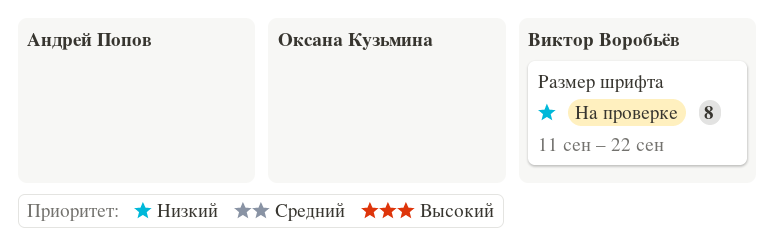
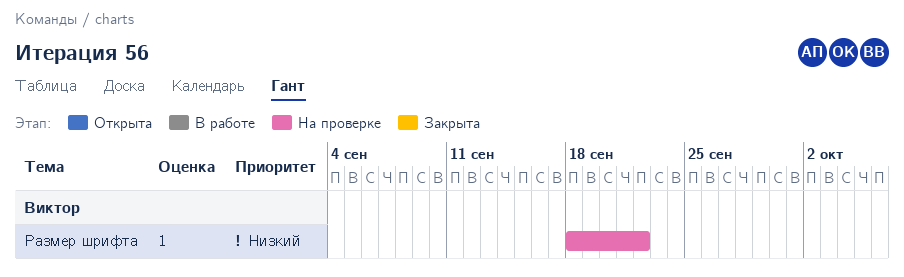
Размер шрифта, estimate: 8 -> 1
Размер шрифта, start: Sep 11 -> Sep 18

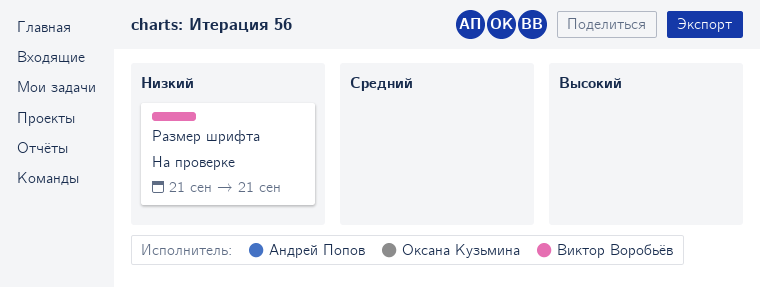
Размер шрифта, start: Sep 18 -> Sep 21
Размер шрифта, due: Sep 22 -> Sep 21

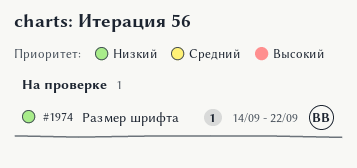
Размер шрифта, start: Sep 21 -> Sep 14
Размер шрифта, due: Sep 21 -> Sep 22

